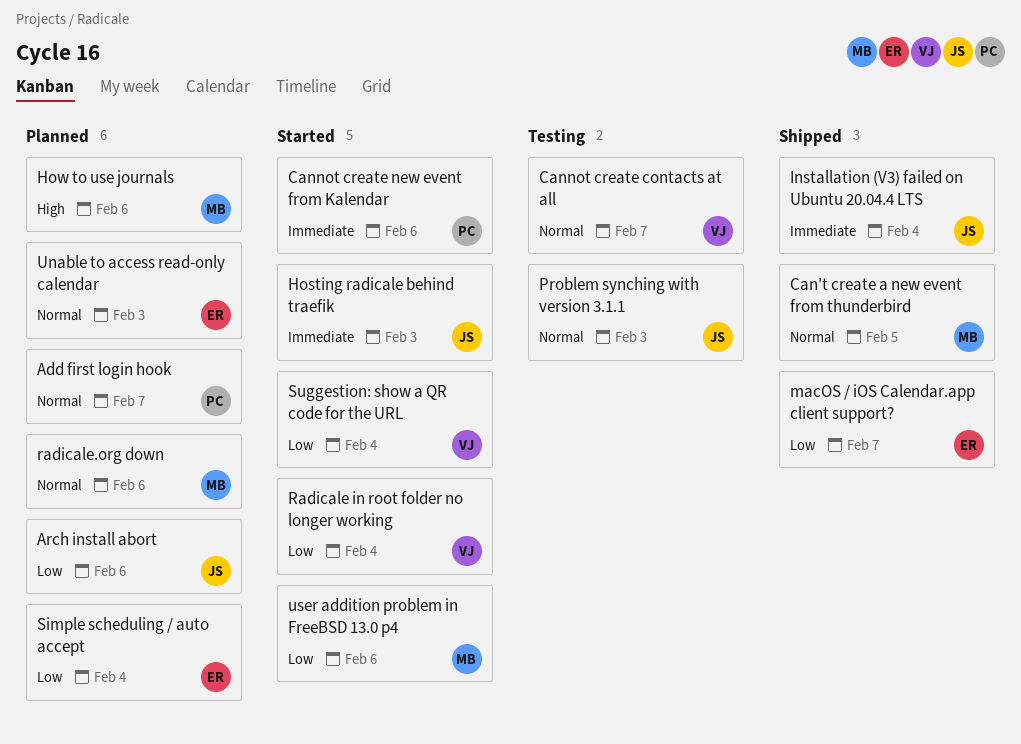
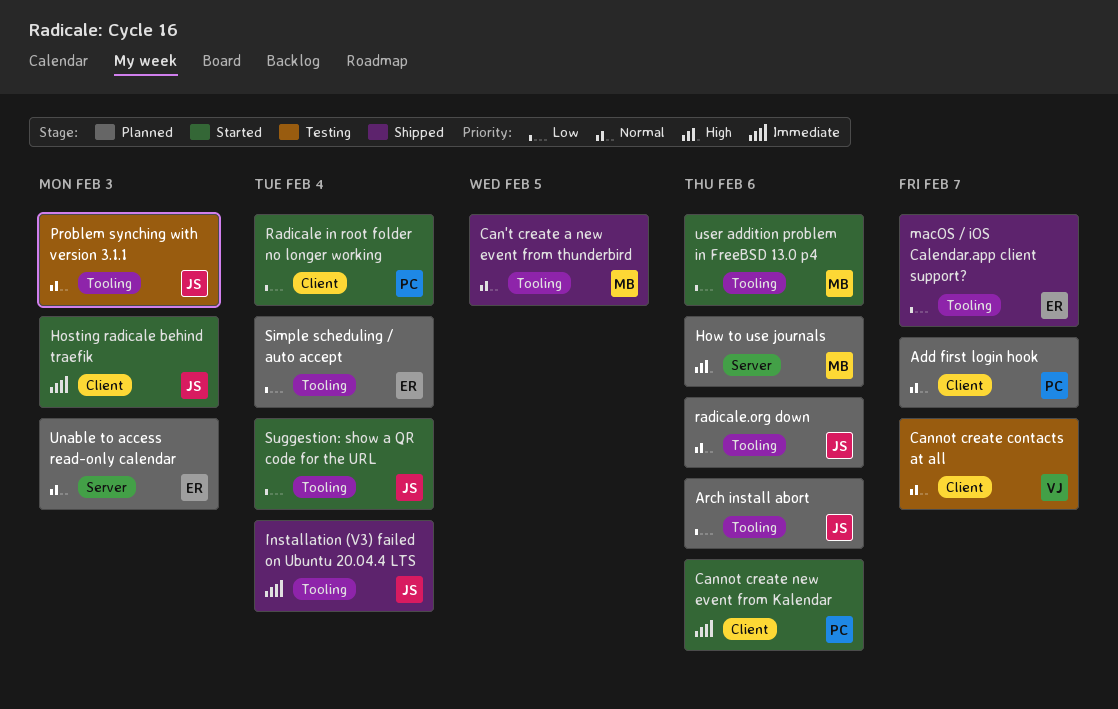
Radicale in root folder no longer working, owner: VJ -> PC
radicale.org down, owner: MB -> JS
Suggestion: show a QR code for the URL, owner: VJ -> JS

